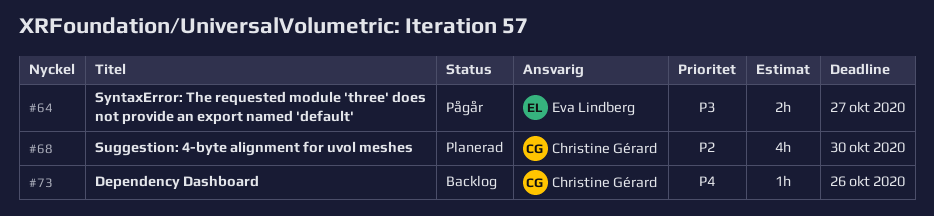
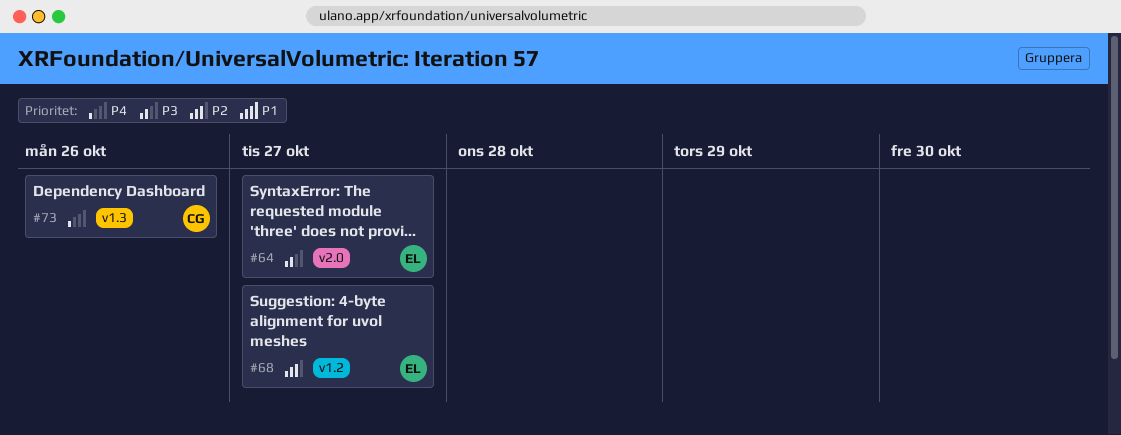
#68, owner: Christine Gérard -> Eva Lindberg
#68, due: Oct 30 -> Oct 27

